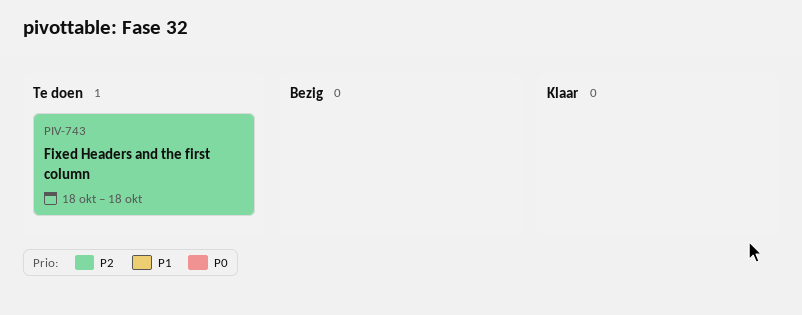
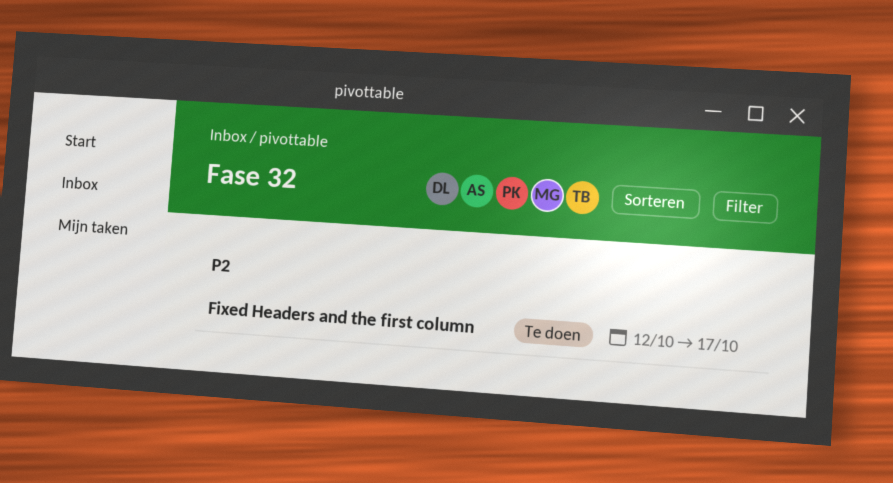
Fixed Headers and the first column, start: Oct 18 -> Oct 12
Fixed Headers and the first column, due: Oct 18 -> Oct 17

